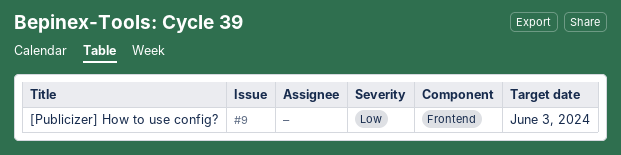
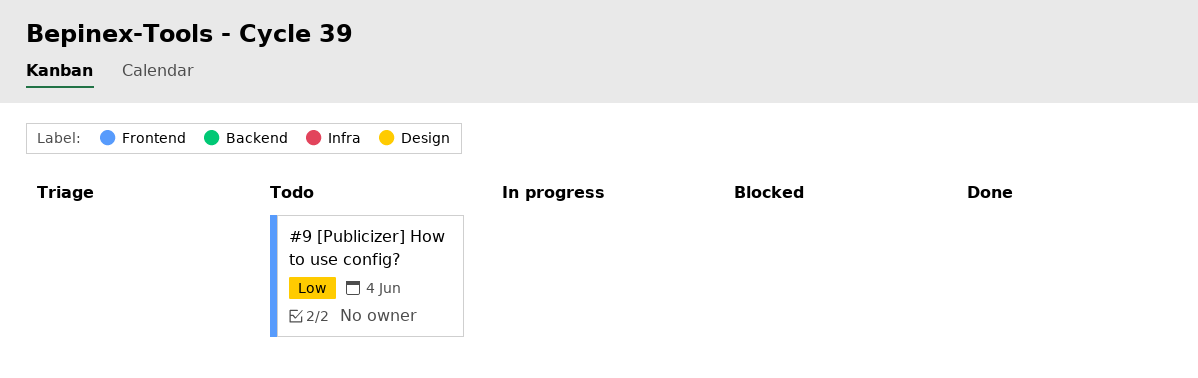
#9, due: Jun 3 -> Jun 4

